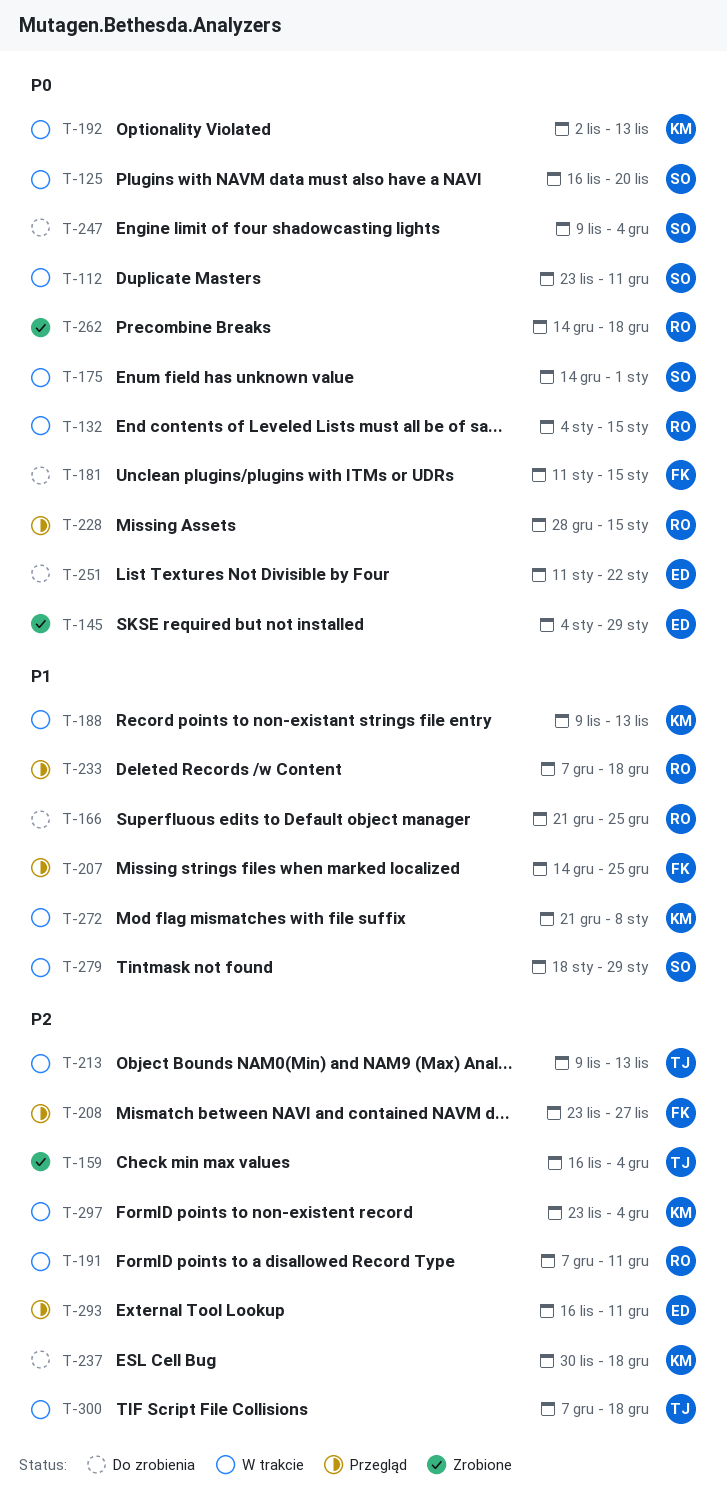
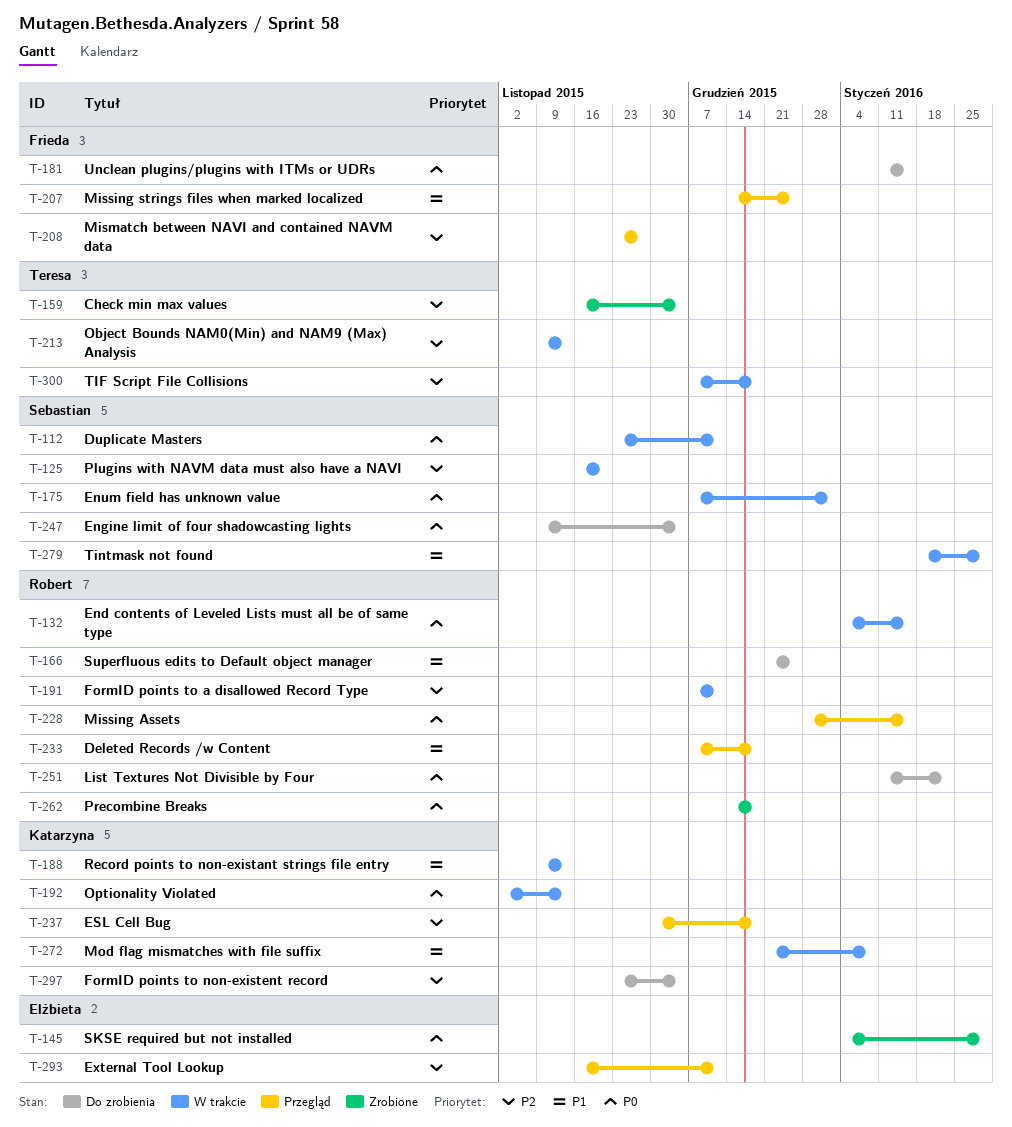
T-125, priority: P0 -> P2
T-175, start: Dec 14 -> Dec 7
T-237, status: Do zrobienia -> Przegląd
T-251, owner: Elżbieta -> Robert
T-297, status: W trakcie -> Do zrobienia

